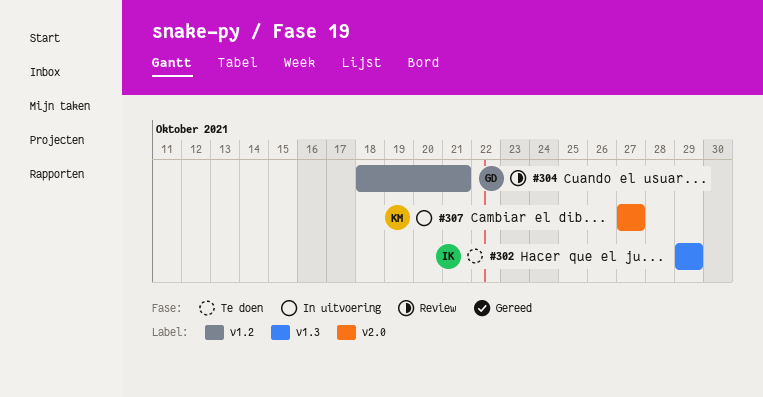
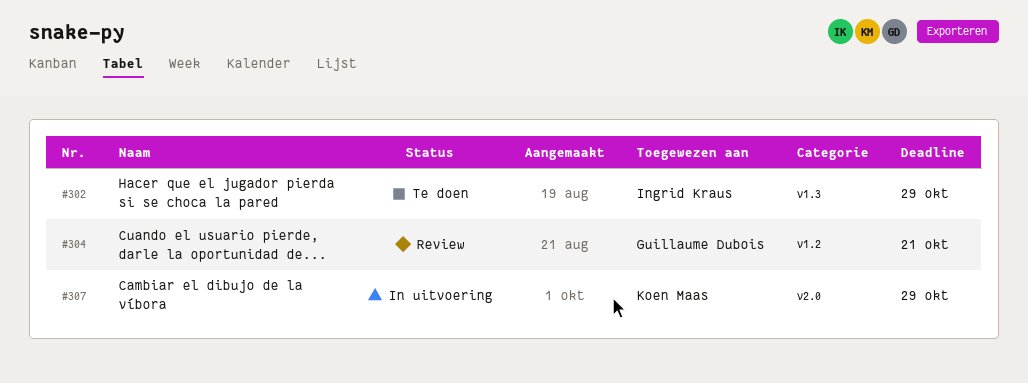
#307, due: Oct 27 -> Oct 29

